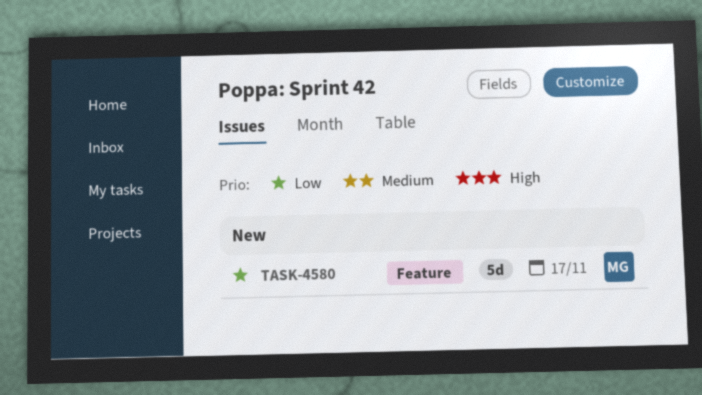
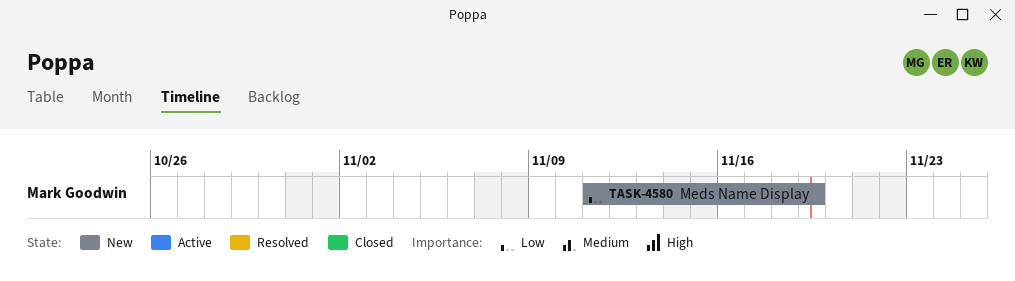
TASK-4580, due: Nov 17 -> Nov 19

